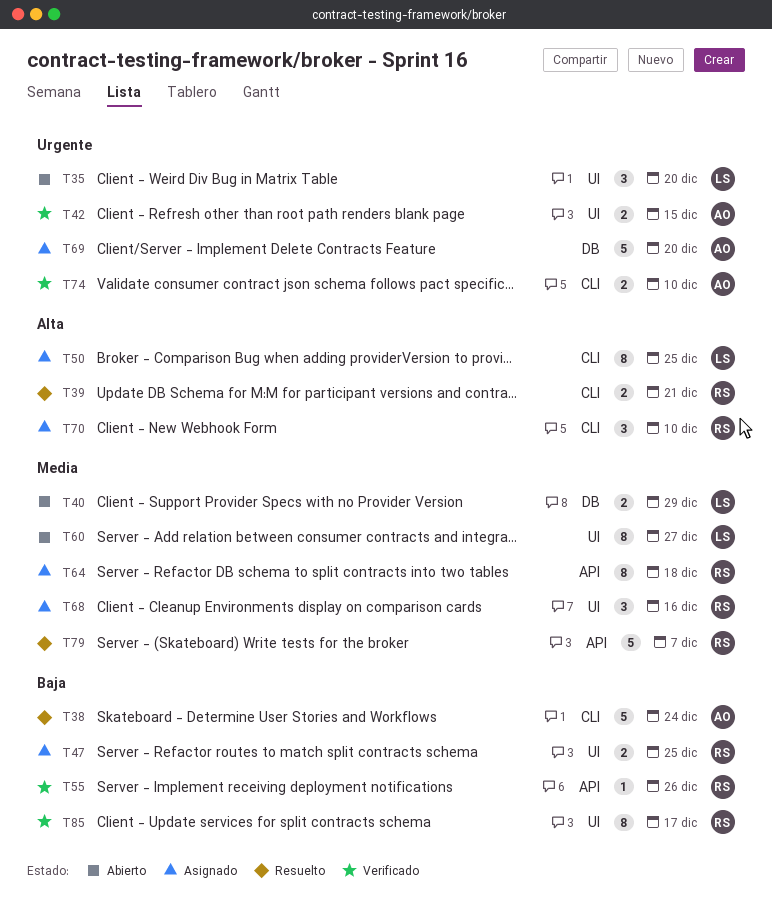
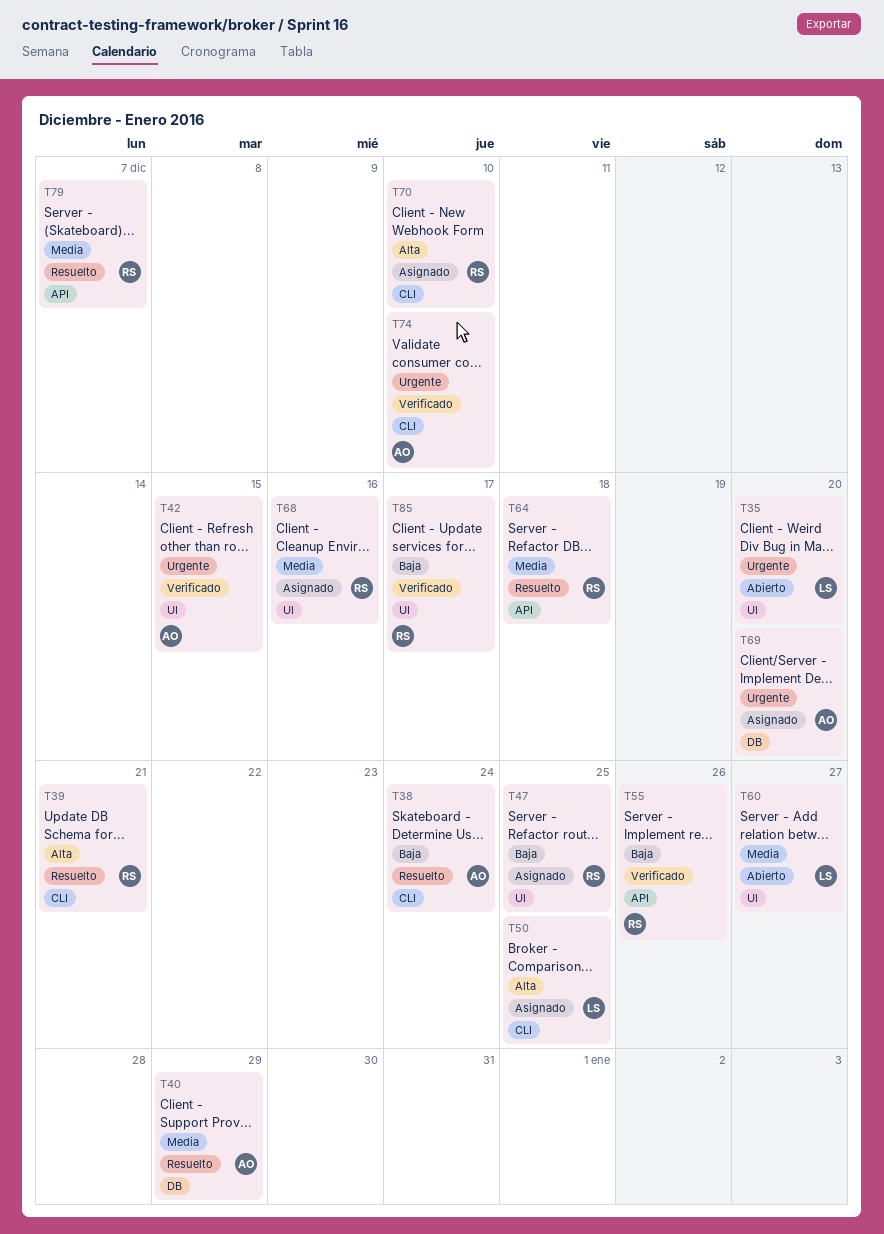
T40, status: Abierto -> Resuelto
T40, owner: LS -> AO
T64, status: Asignado -> Resuelto

